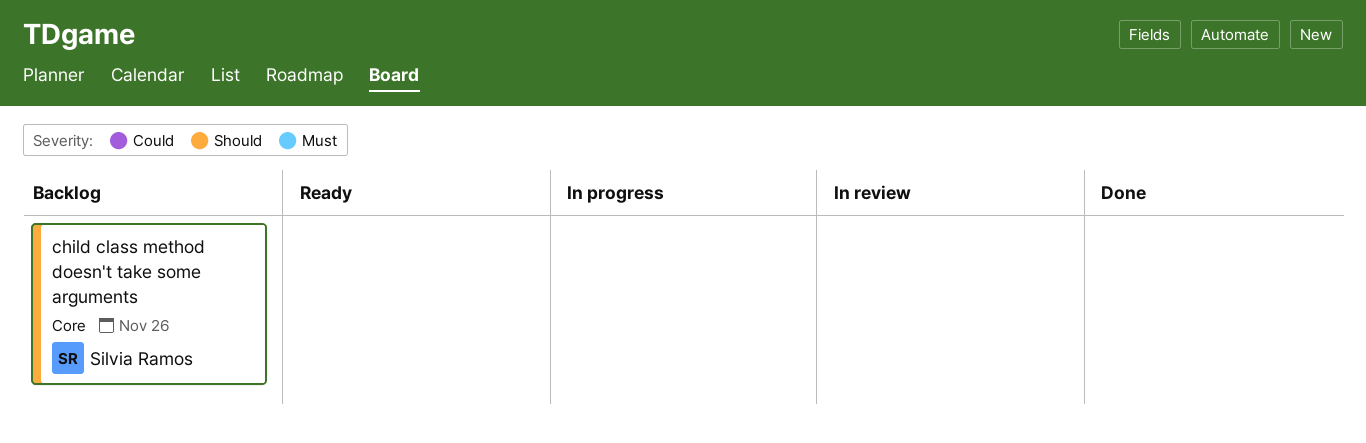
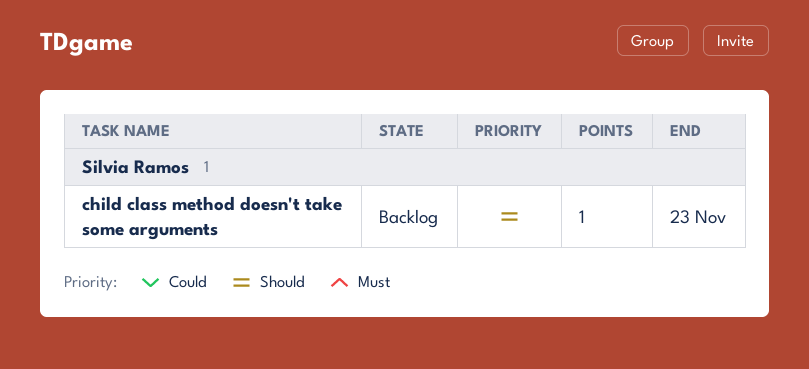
child class method doesn't take some arguments, due: Nov 26 -> Nov 23

